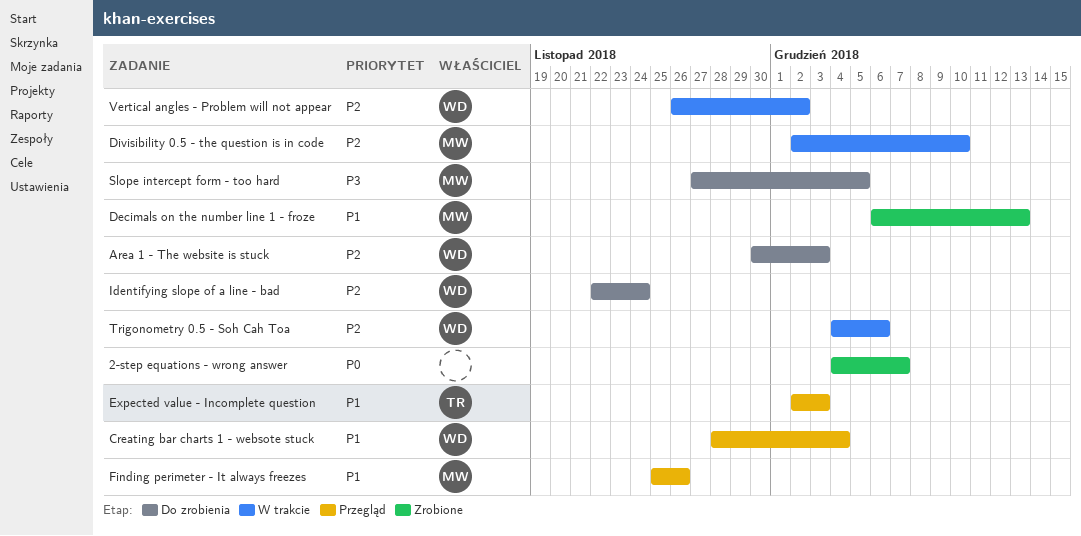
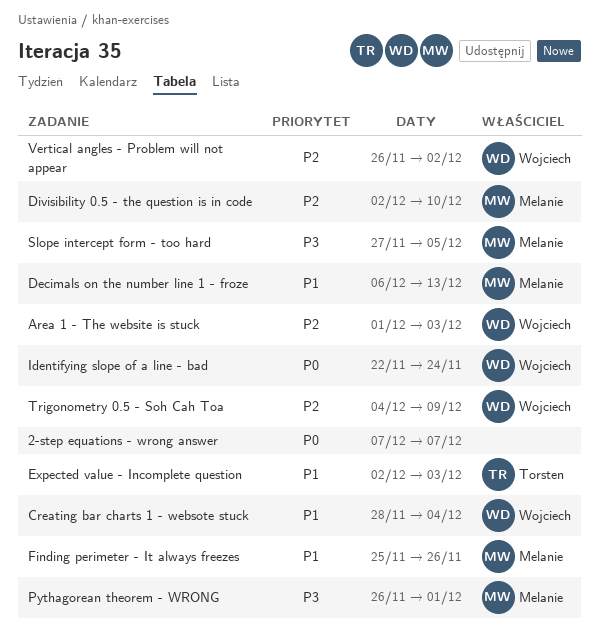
2-step equations - wrong answer, start: Dec 4 -> Dec 7
Area 1 - The website is stuck, start: Nov 30 -> Dec 1
Identifying slope of a line - bad, priority: P2 -> P0
Pythagorean theorem - WRONG: none -> present
Trigonometry 0.5 - Soh Cah Toa, due: Dec 6 -> Dec 9

